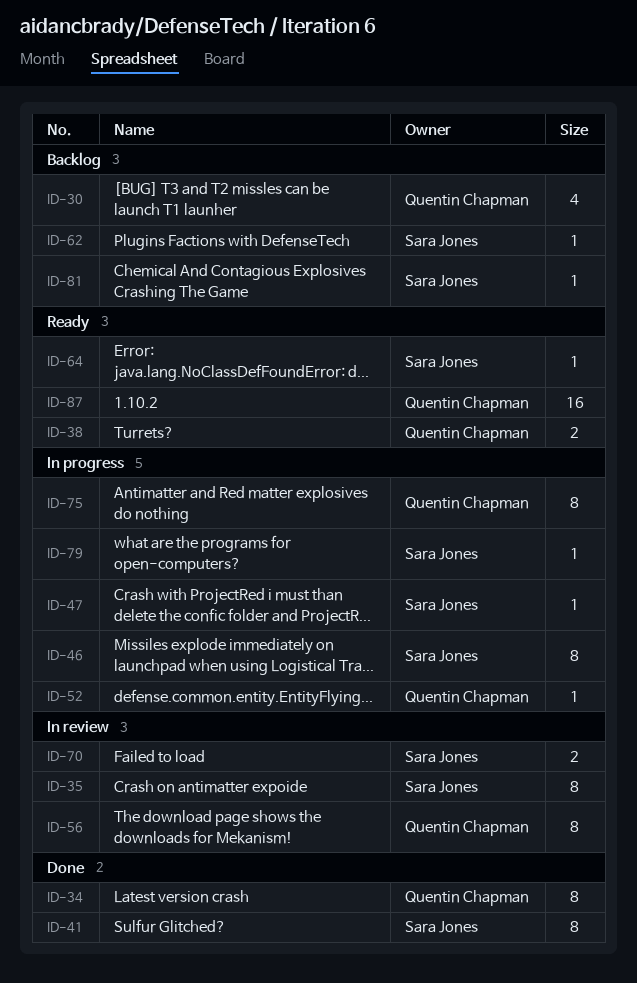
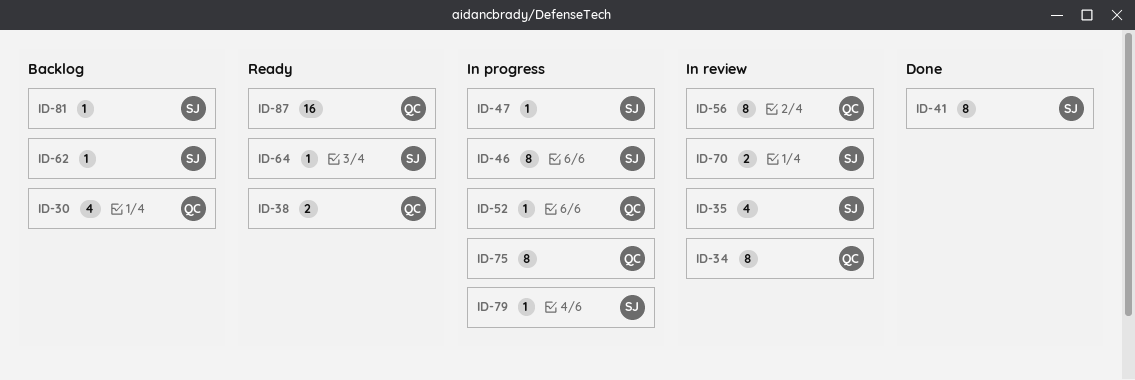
ID-34, status: Done -> In review
ID-35, estimate: 8 -> 4

